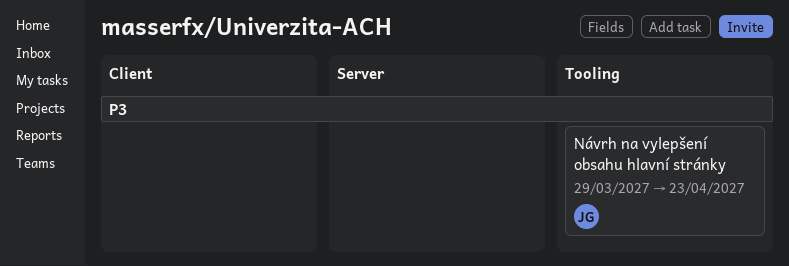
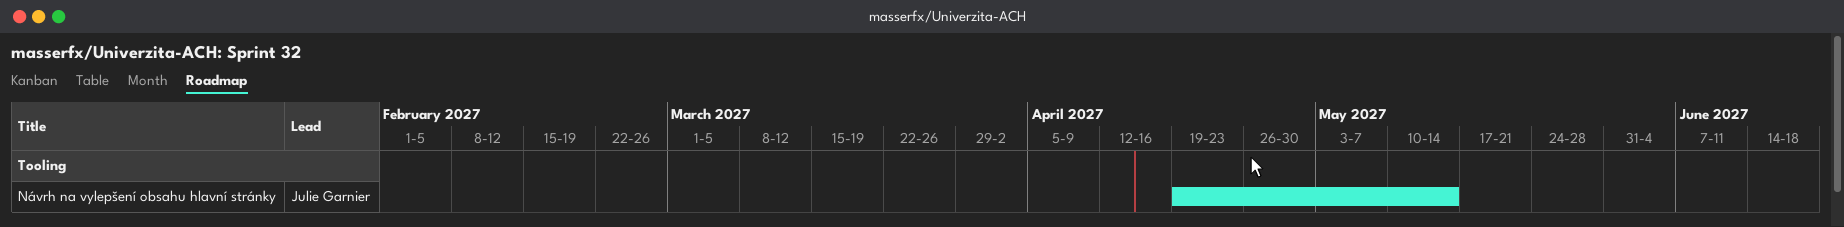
Návrh na vylepšení obsahu hlavní stránky, start: Mar 29 -> Apr 19
Návrh na vylepšení obsahu hlavní stránky, due: Apr 23 -> May 14

